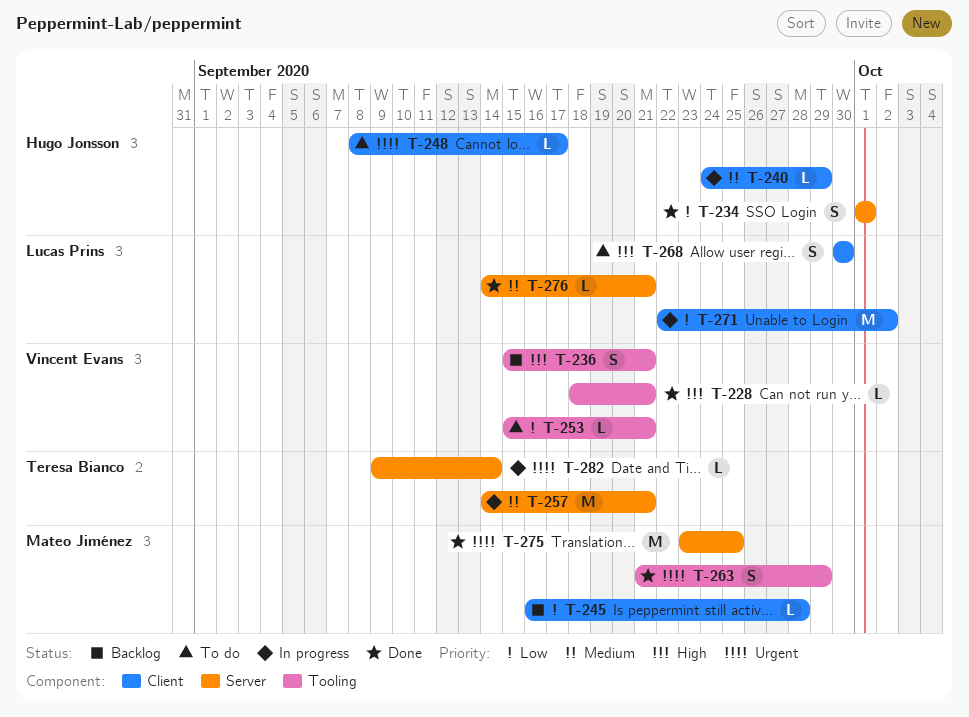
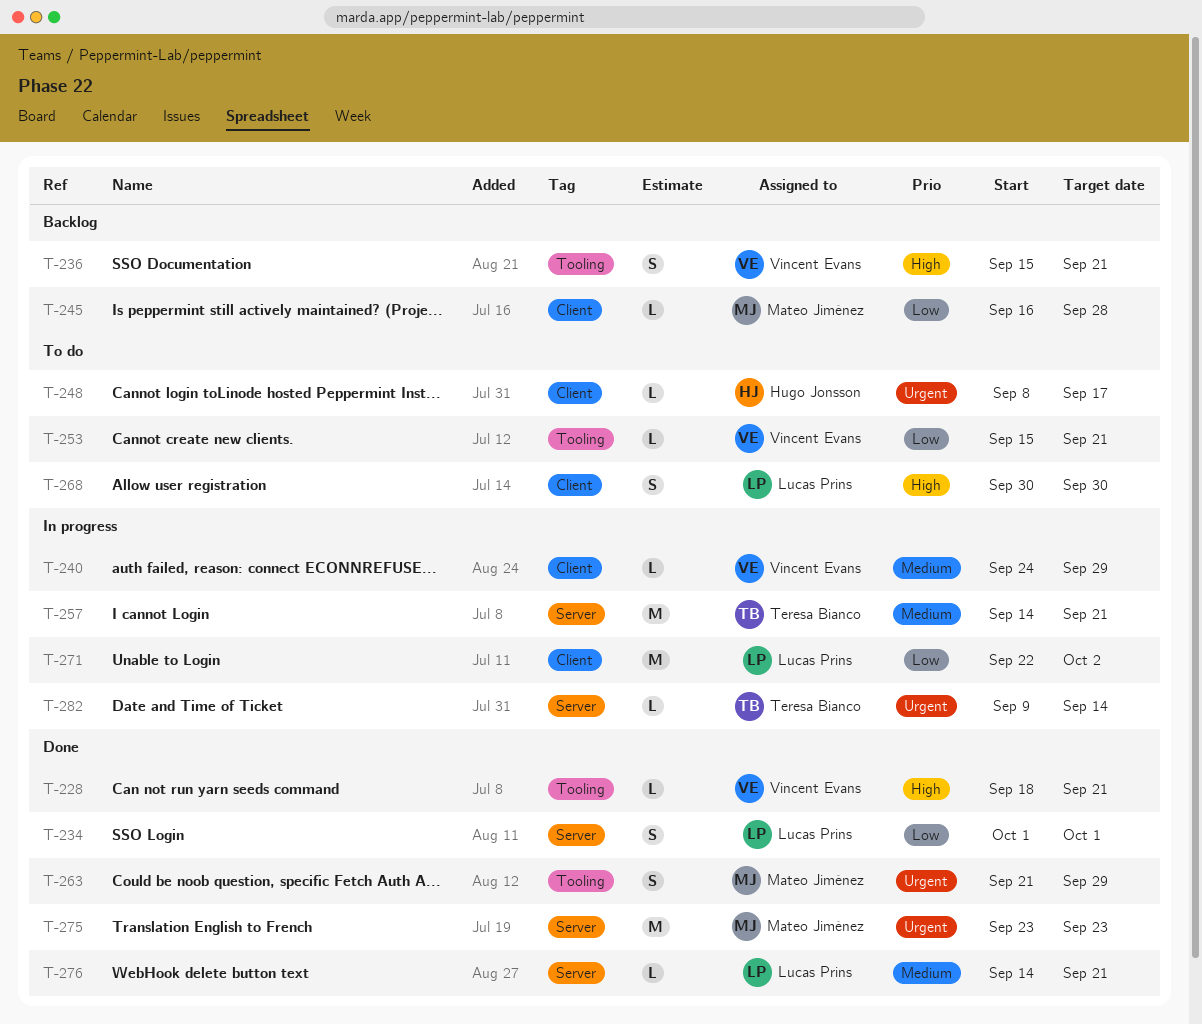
T-234, owner: Hugo Jonsson -> Lucas Prins
T-240, owner: Hugo Jonsson -> Vincent Evans
T-275, due: Sep 25 -> Sep 23

